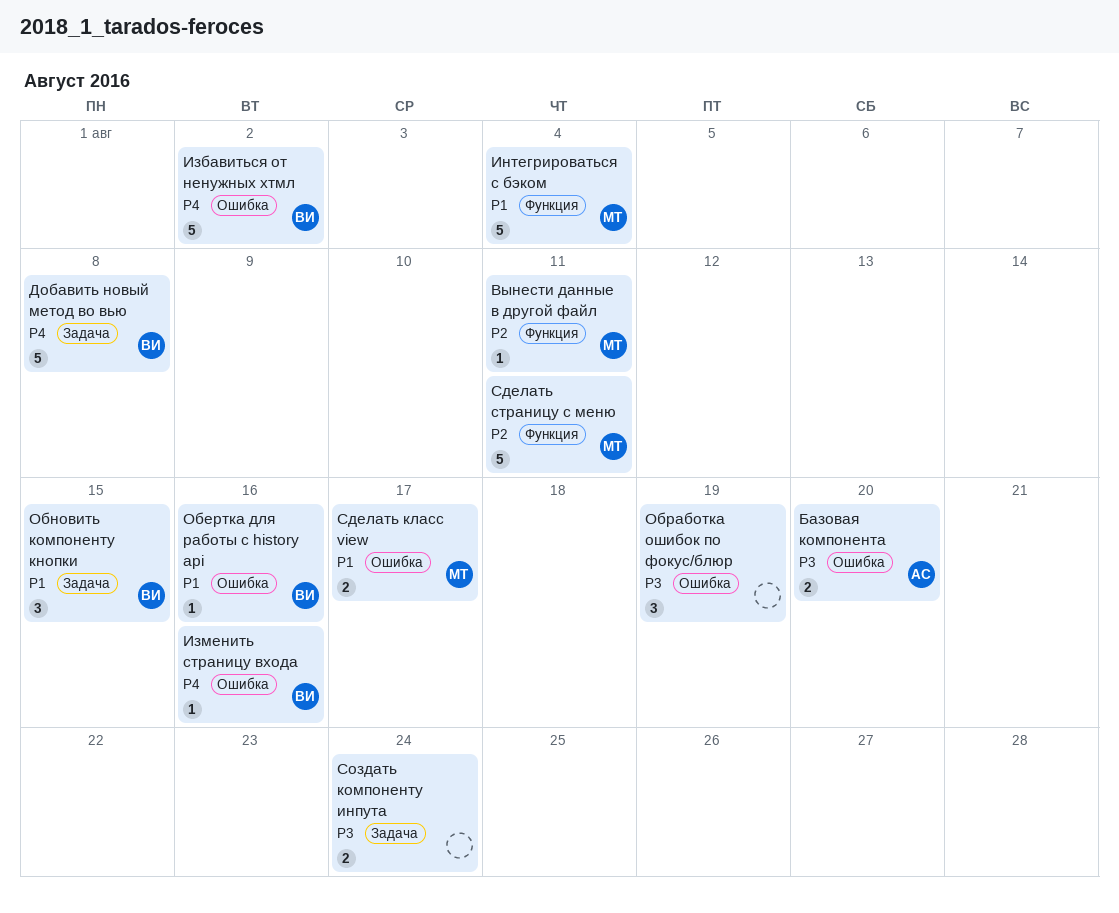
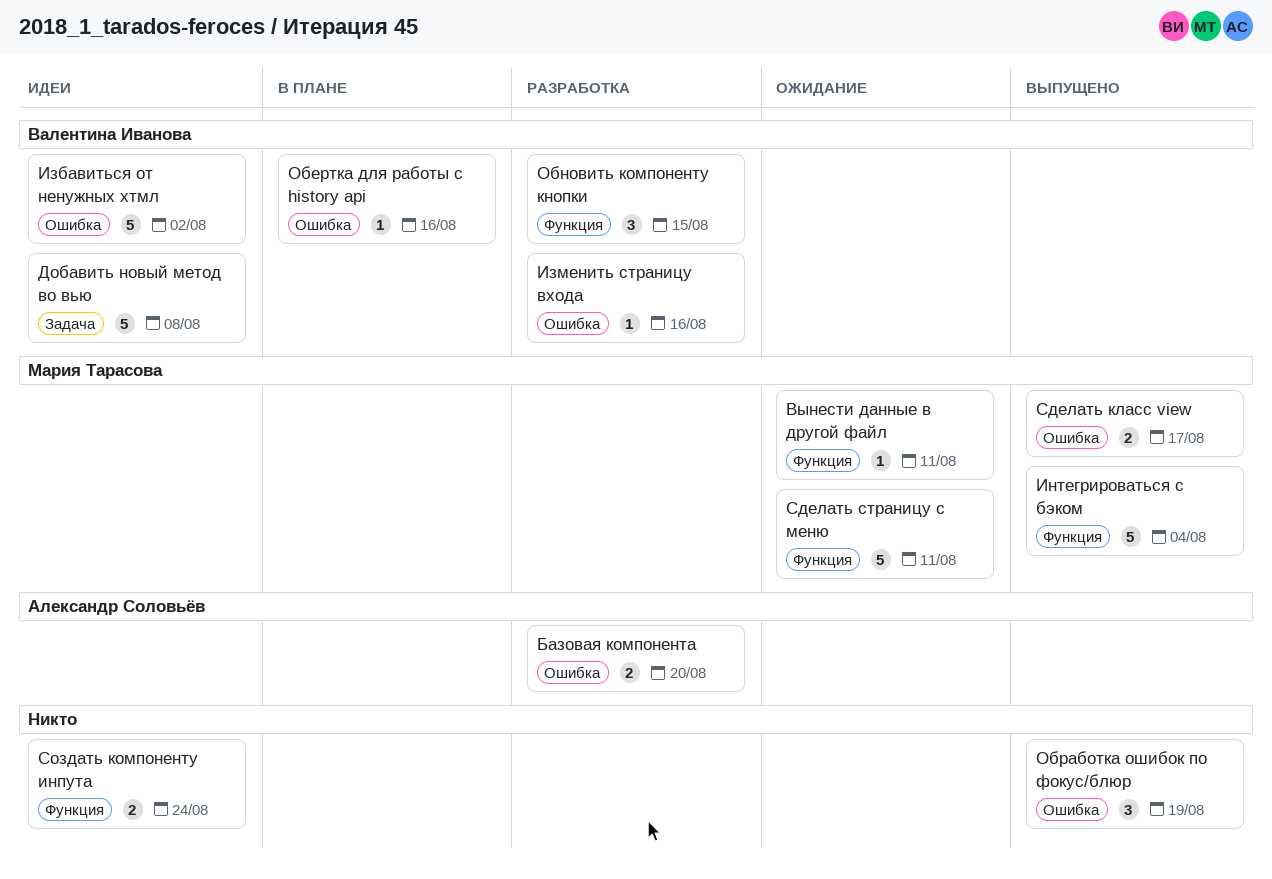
Обновить компоненту кнопки, label: Задача -> Функция
Создать компоненту инпута, label: Задача -> Функция

